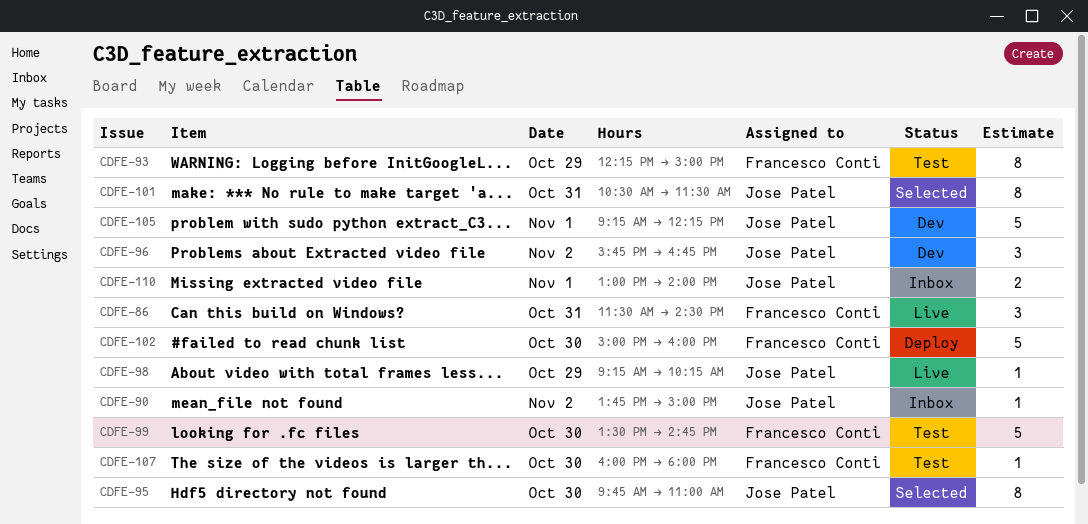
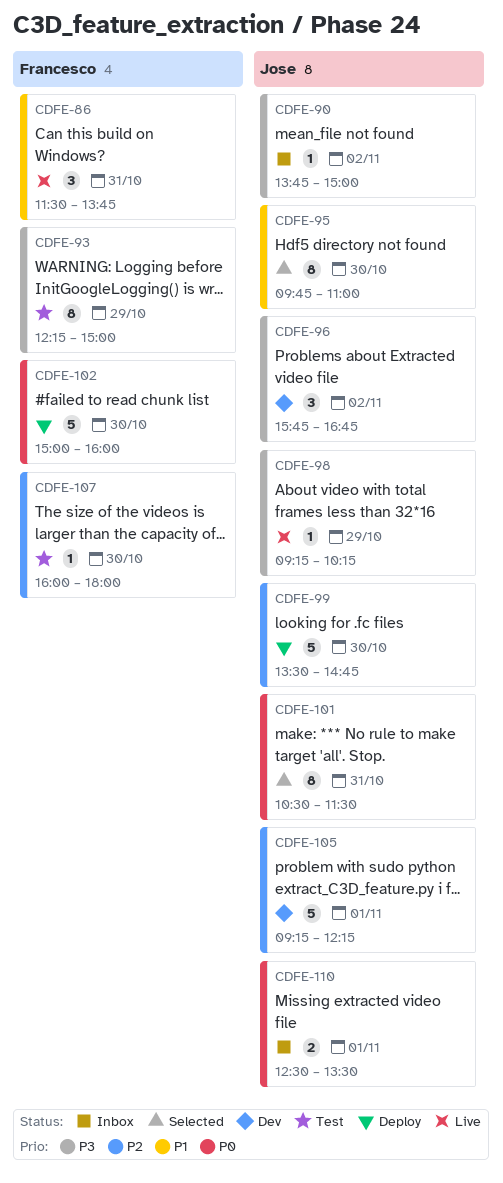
CDFE-86, ends: 14:30 -> 13:45
CDFE-99, status: Test -> Deploy
CDFE-99, owner: Francesco Conti -> Jose Patel
CDFE-110, begins: 13:00 -> 12:30
CDFE-110, ends: 14:00 -> 13:30

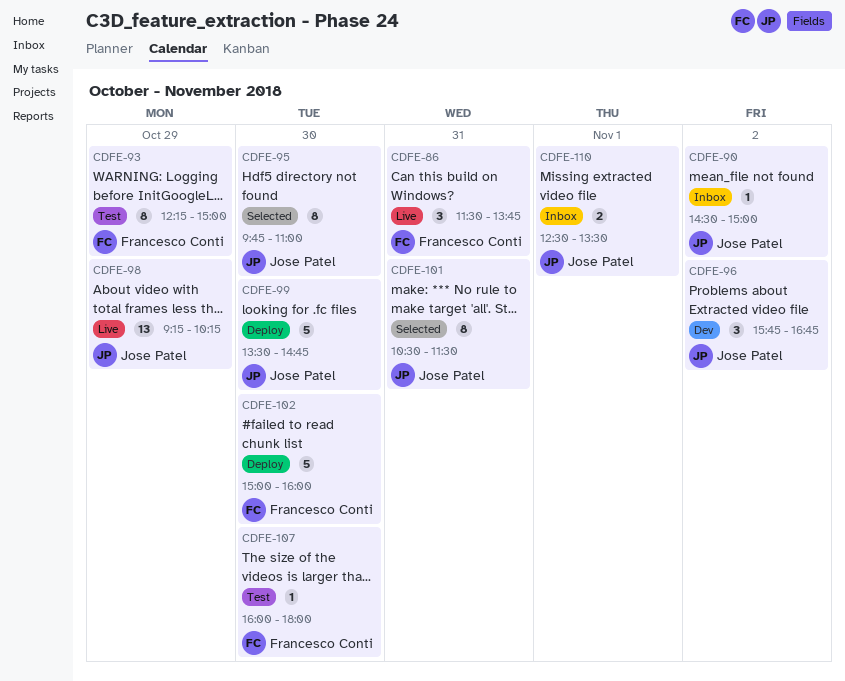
CDFE-90, begins: 13:45 -> 14:30
CDFE-98, estimate: 1 -> 13
CDFE-105: present -> none

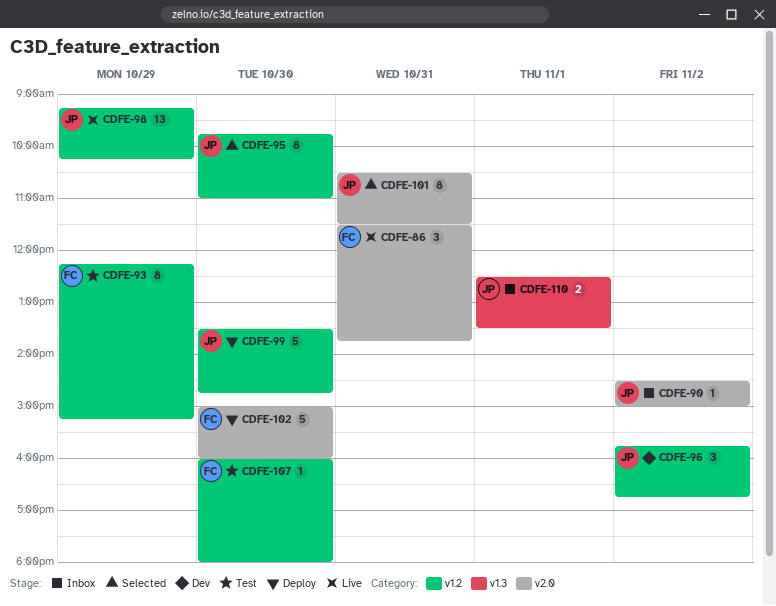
CDFE-93, ends: 15:00 -> 15:15

